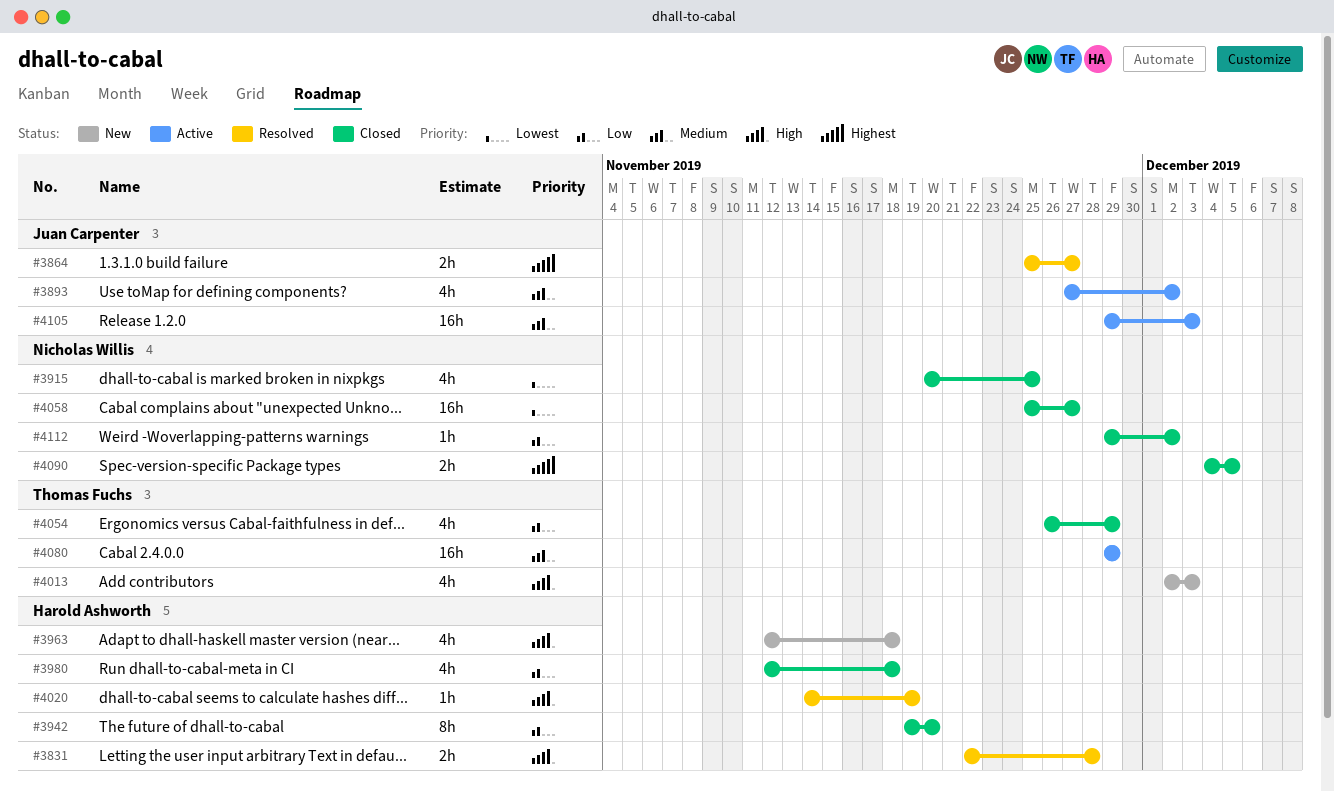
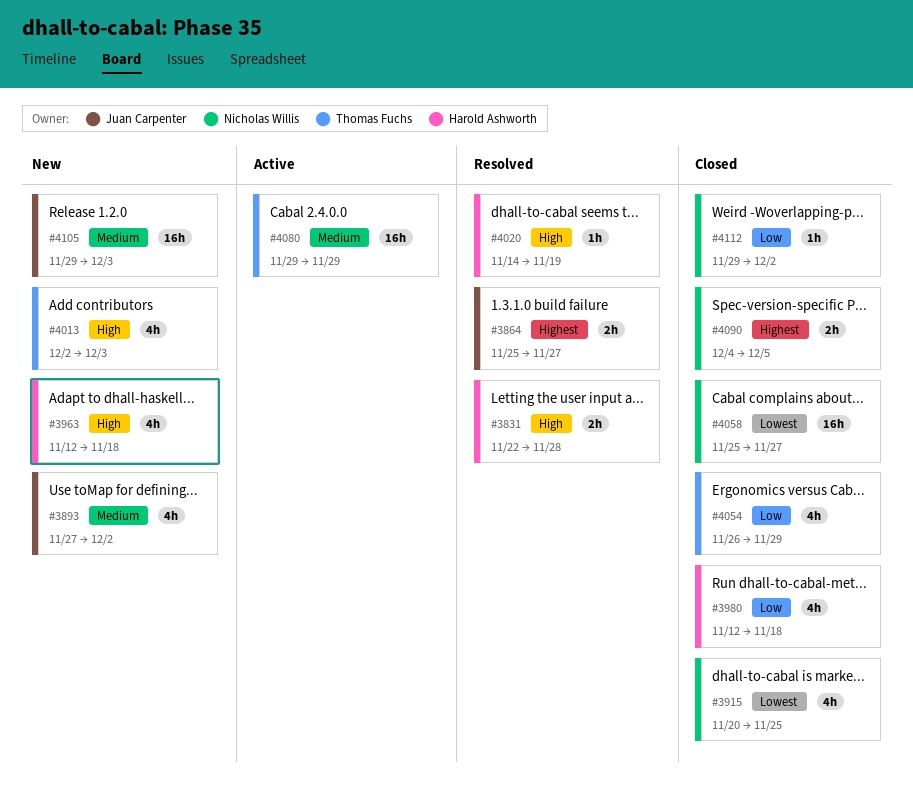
#3893, status: Active -> New
#3942: present -> none
#4105, status: Active -> New

